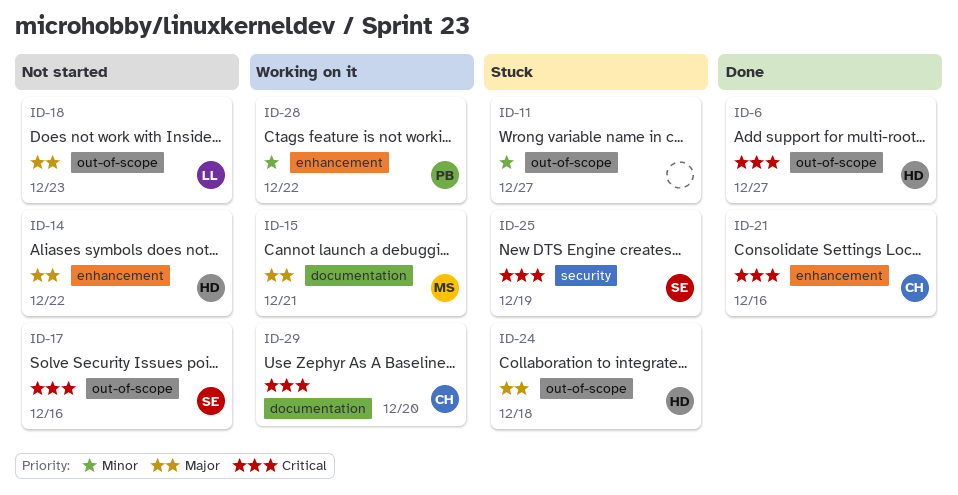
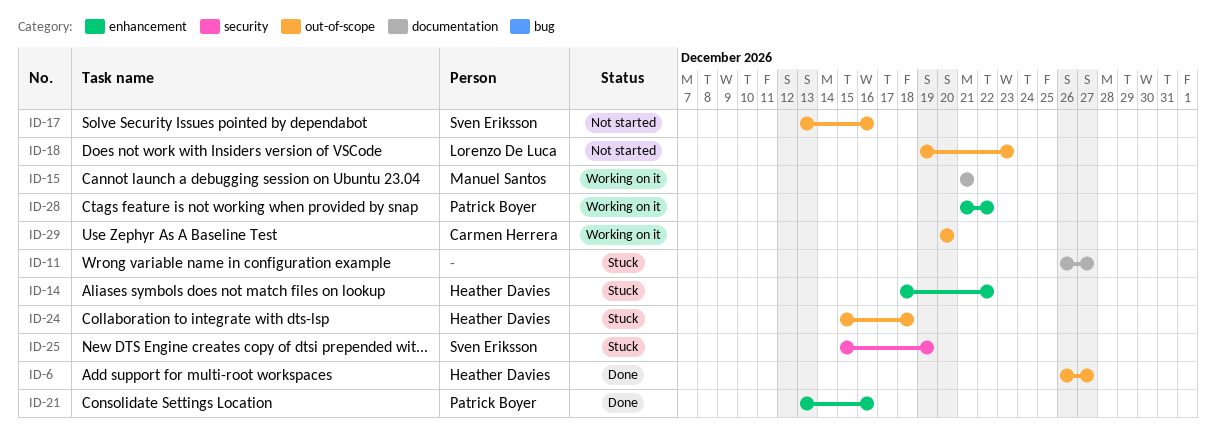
ID-11, label: out-of-scope -> documentation
ID-14, status: Not started -> Stuck
ID-21, owner: Carmen Herrera -> Patrick Boyer
ID-29, label: documentation -> out-of-scope

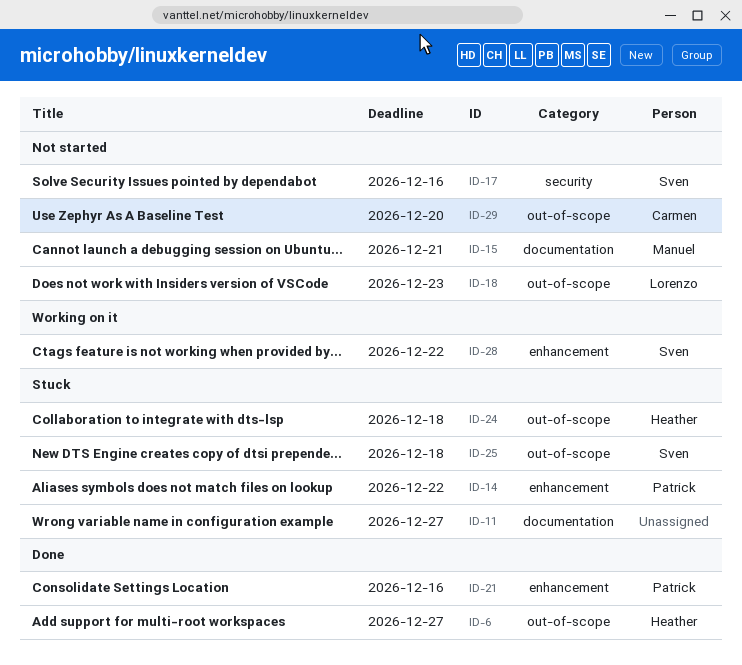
ID-14, owner: Heather Davies -> Patrick Boyer
ID-15, status: Working on it -> Not started
ID-17, label: out-of-scope -> security
ID-25, label: security -> out-of-scope
ID-25, due: Dec 19 -> Dec 18
ID-28, owner: Patrick Boyer -> Sven Eriksson
ID-29, status: Working on it -> Not started

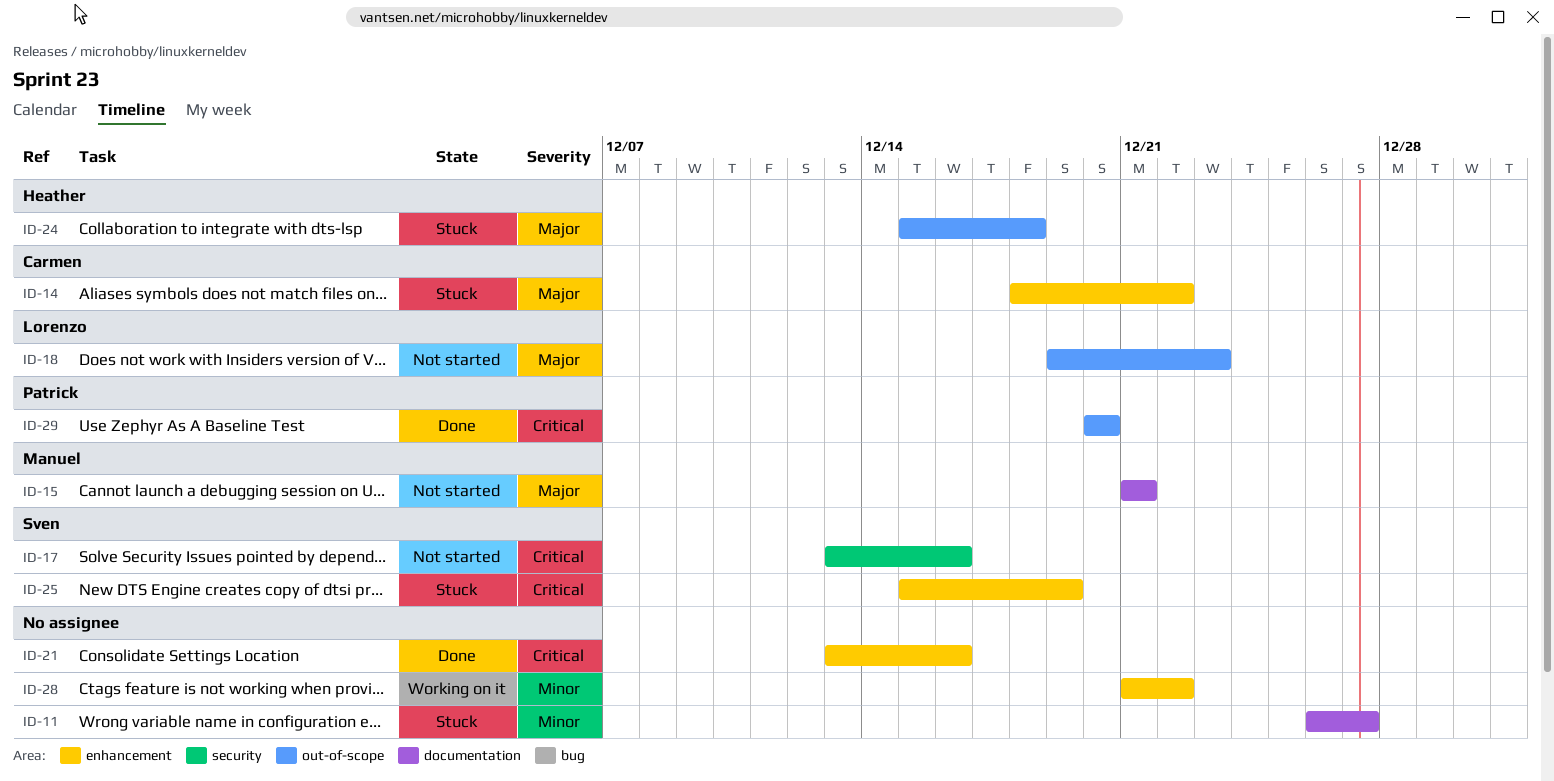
ID-6: present -> none
ID-14, owner: Patrick -> Carmen
ID-21, owner: Patrick -> none
ID-25, label: out-of-scope -> enhancement
ID-25, due: Dec 18 -> Dec 19
ID-28, owner: Sven -> none
ID-29, status: Not started -> Done
ID-29, owner: Carmen -> Patrick

